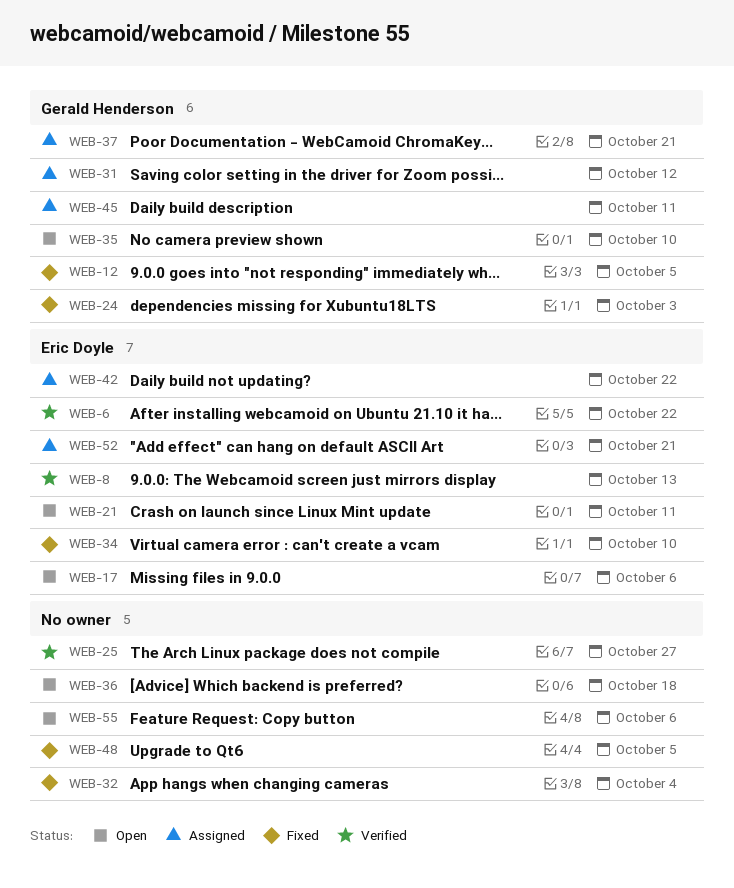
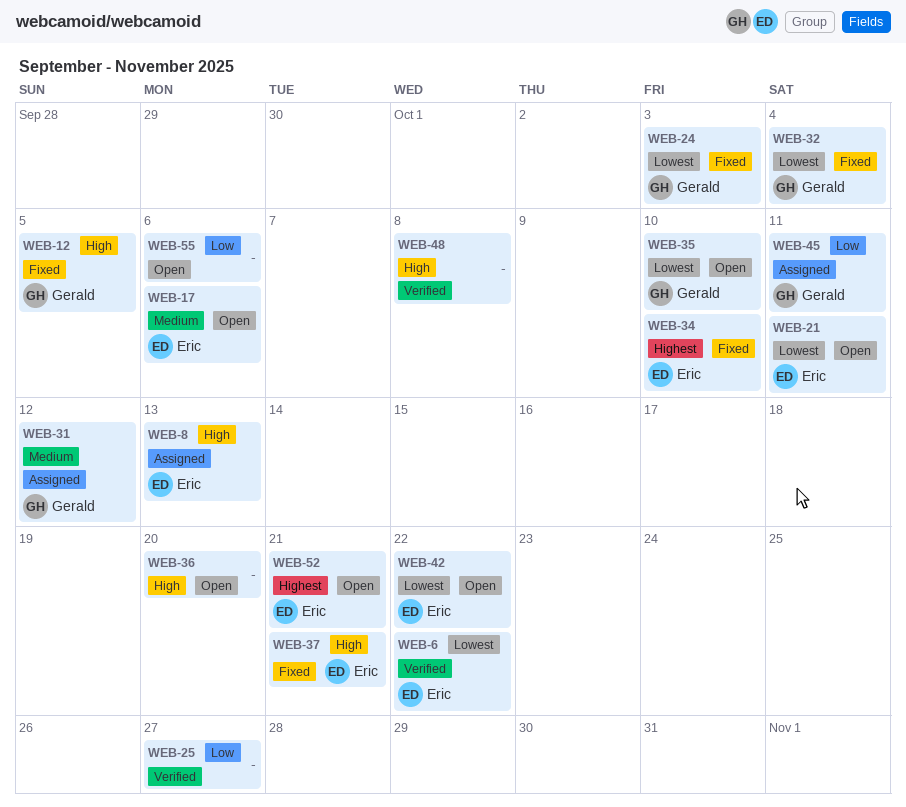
WEB-8, status: Verified -> Assigned
WEB-32, owner: none -> Gerald Henderson
WEB-36, due: Oct 18 -> Oct 20
WEB-37, status: Assigned -> Fixed
WEB-37, owner: Gerald Henderson -> Eric Doyle
WEB-42, status: Assigned -> Open
WEB-48, status: Fixed -> Verified
WEB-48, due: Oct 5 -> Oct 8
WEB-52, status: Assigned -> Open

